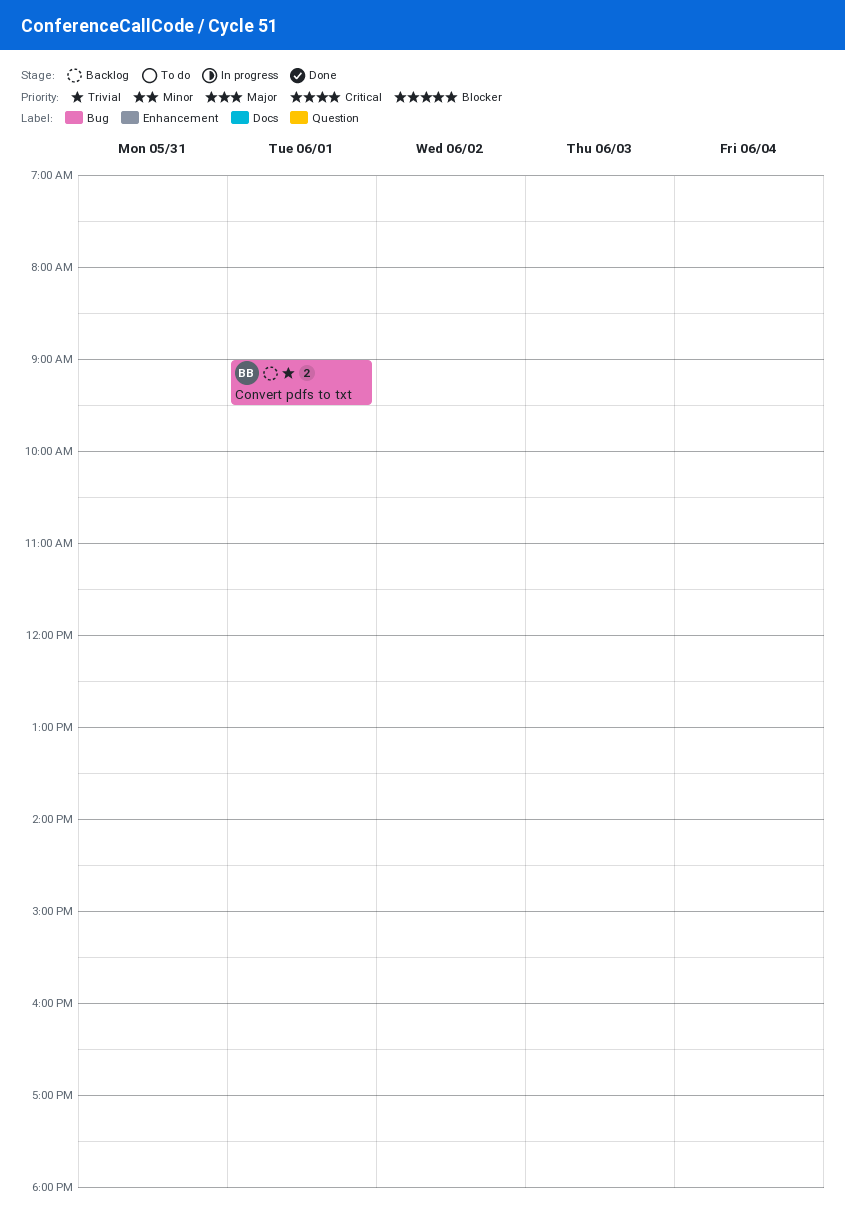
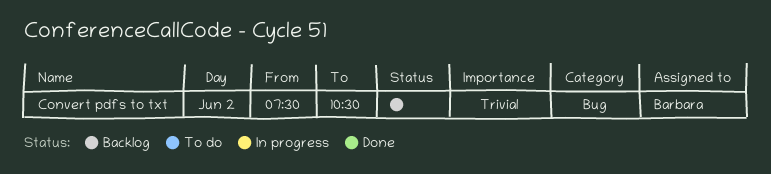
Convert pdfs to txt, day: Jun 1 -> Jun 2
Convert pdfs to txt, begins: 09:00 -> 07:30
Convert pdfs to txt, ends: 09:30 -> 10:30

